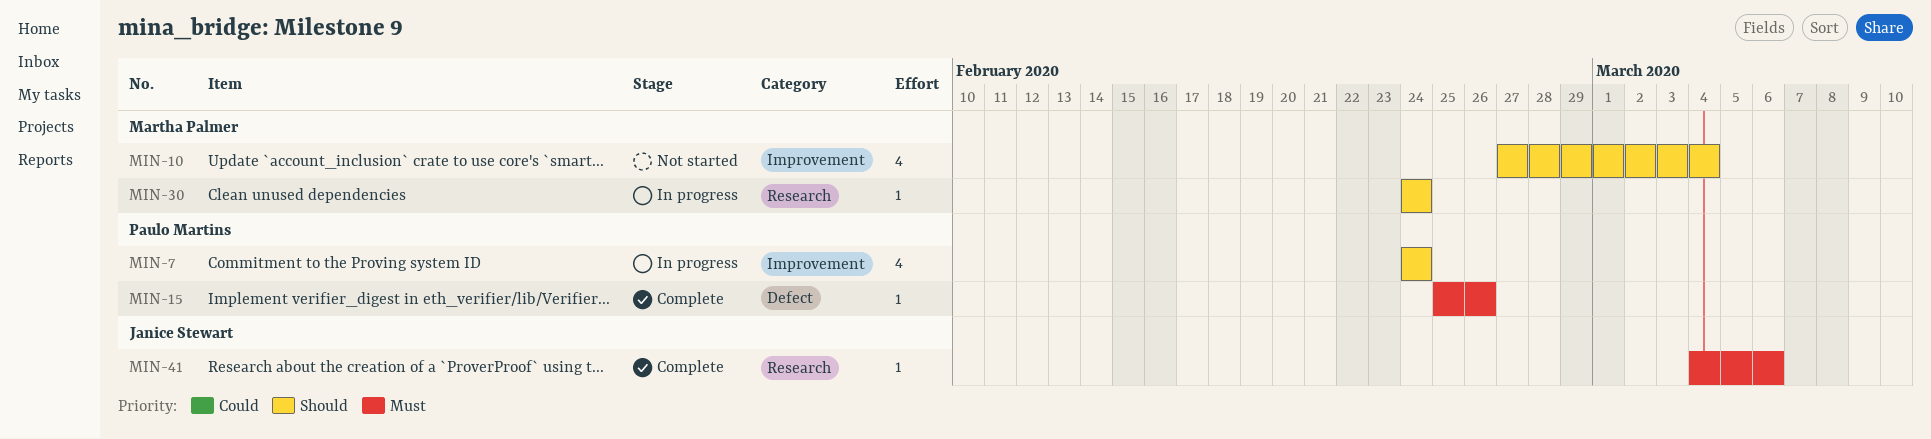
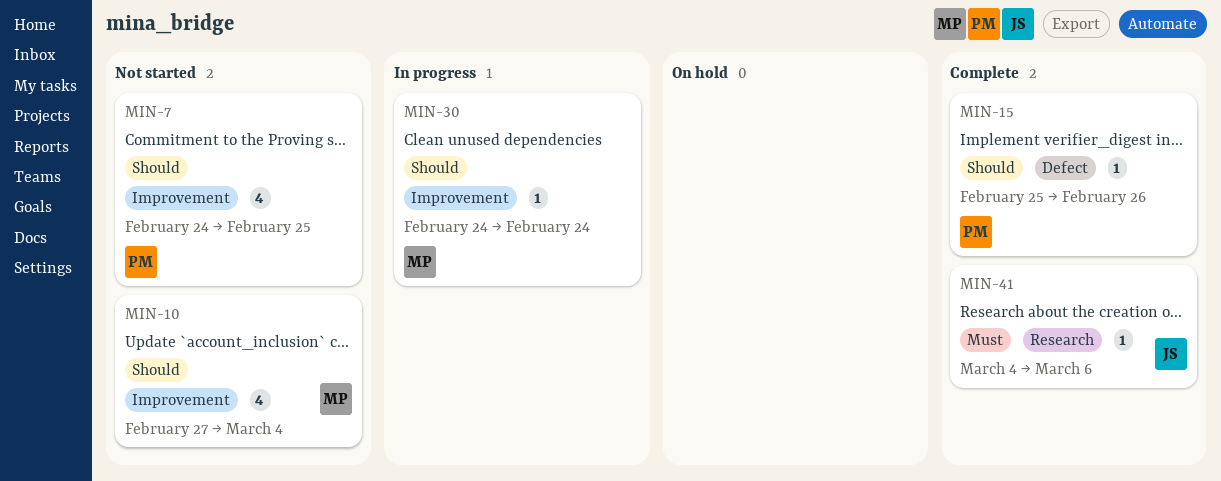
MIN-7, status: In progress -> Not started
MIN-7, due: Feb 24 -> Feb 25
MIN-15, priority: Must -> Should
MIN-30, label: Research -> Improvement

